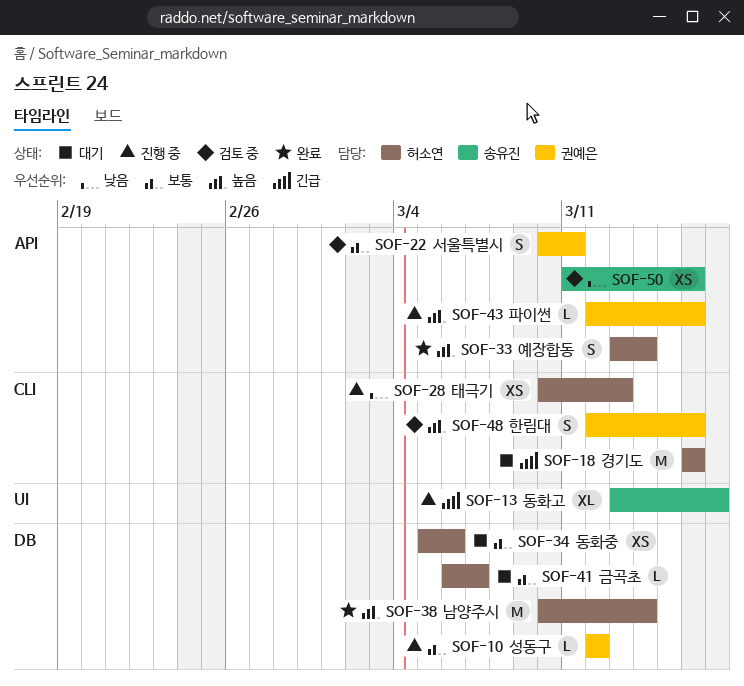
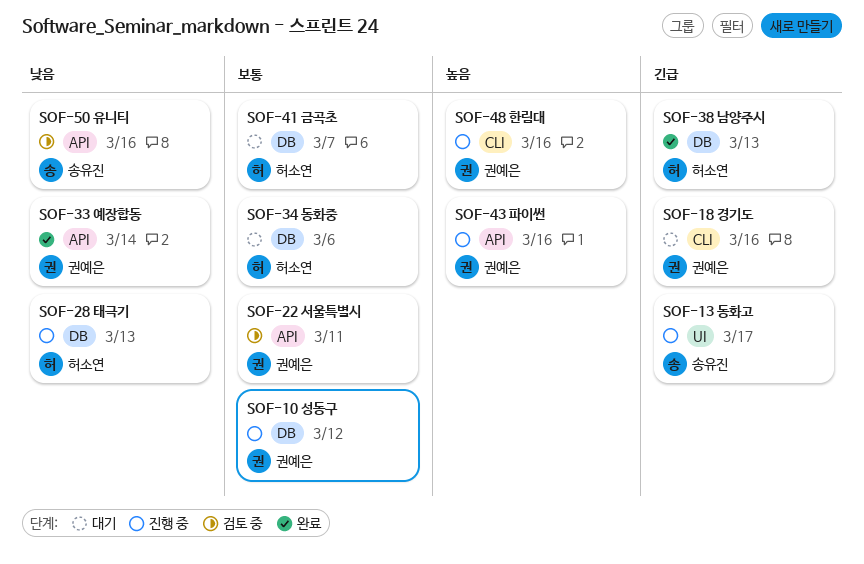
SOF-18, owner: 허소연 -> 권예은
SOF-28, label: CLI -> DB
SOF-33, owner: 허소연 -> 권예은
SOF-33, priority: 높음 -> 낮음
SOF-38, priority: 높음 -> 긴급
SOF-38, due: Mar 14 -> Mar 13
SOF-48, status: 검토 중 -> 진행 중

